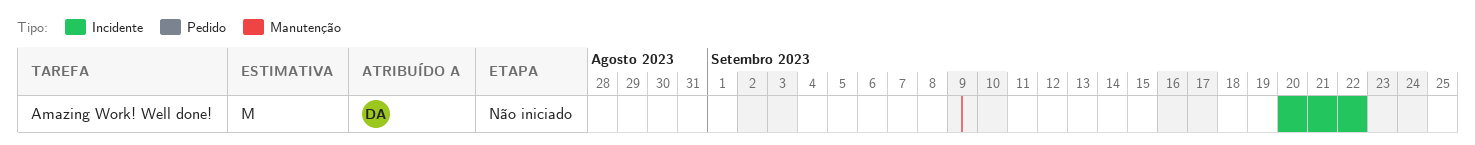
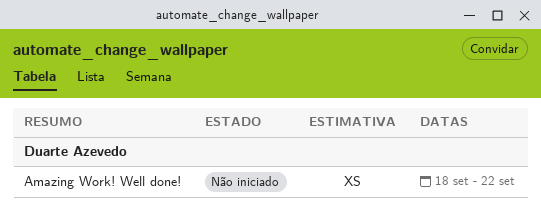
Amazing Work! Well done!, estimate: M -> XS
Amazing Work! Well done!, start: Sep 20 -> Sep 18

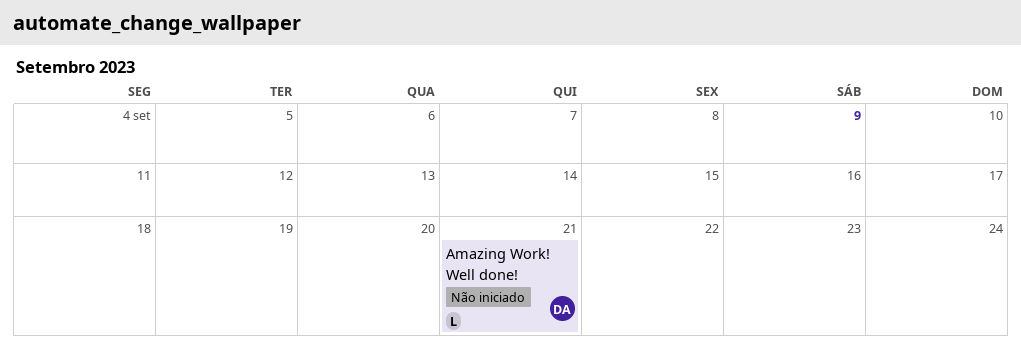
Amazing Work! Well done!, estimate: XS -> L
Amazing Work! Well done!, due: Sep 22 -> Sep 21

